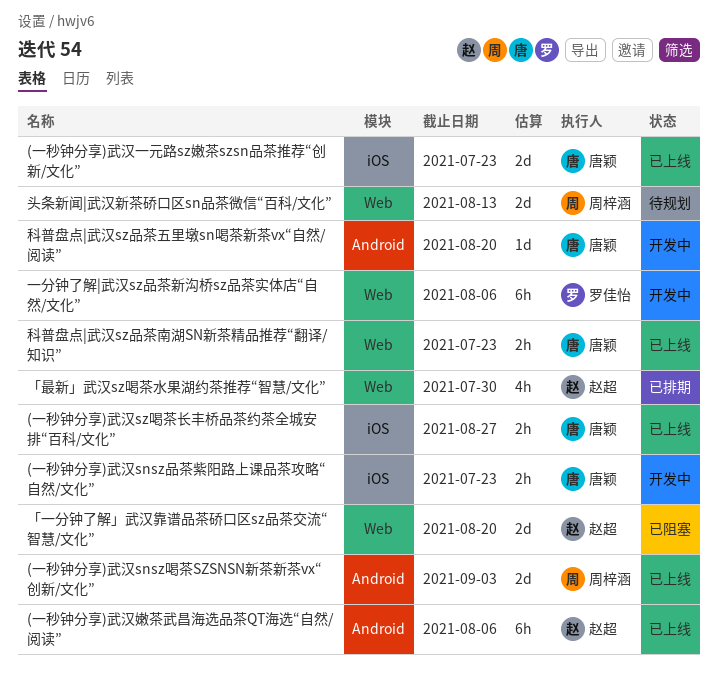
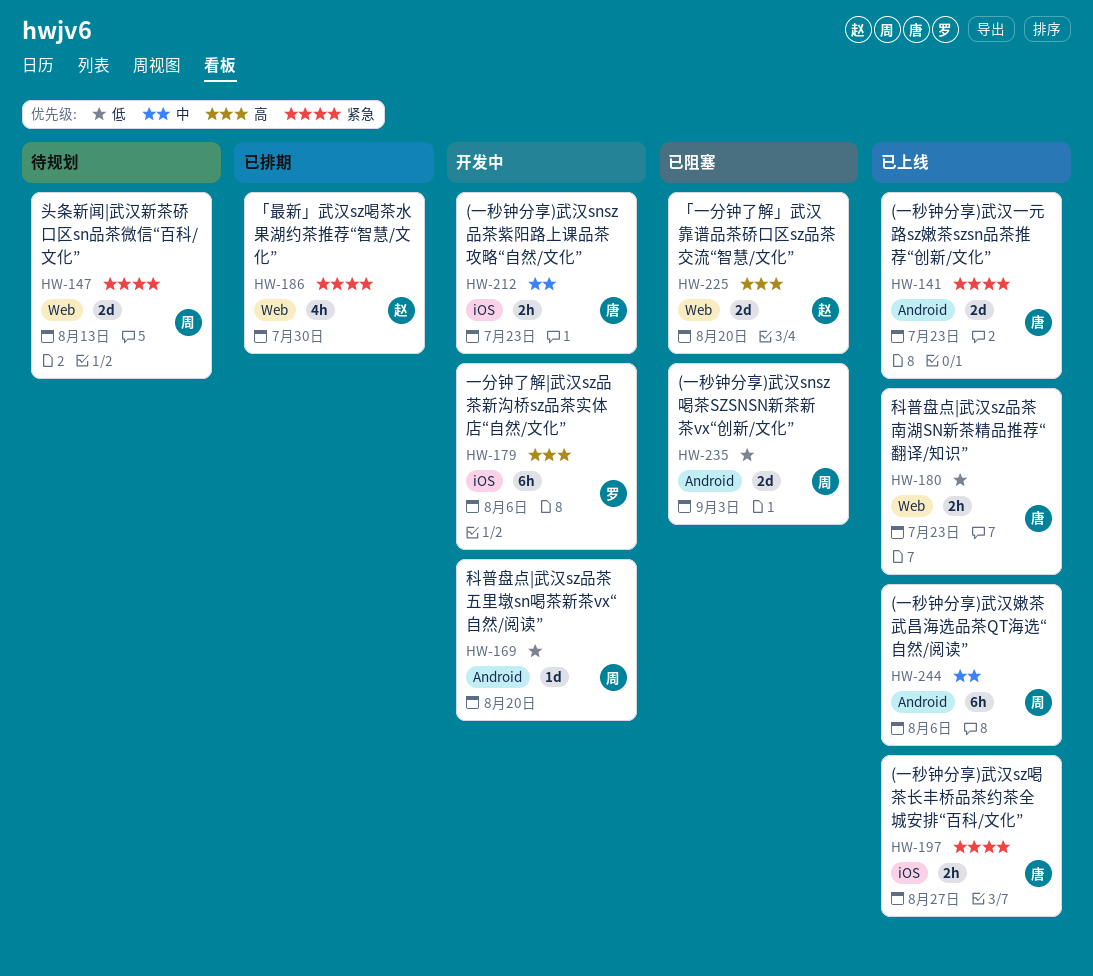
(一秒钟分享)武汉snsz喝茶SZSNSN新茶新茶vx“创新/文化”, status: 已上线 -> 已阻塞
(一秒钟分享)武汉一元路sz嫩茶szsn品茶推荐“创新/文化”, label: iOS -> Android
(一秒钟分享)武汉嫩茶武昌海选品茶QT海选“自然/阅读”, owner: 赵超 -> 周梓涵
一分钟了解|武汉sz品茶新沟桥sz品茶实体店“自然/文化”, label: Web -> iOS
科普盘点|武汉sz品茶五里墩sn喝茶新茶vx“自然/阅读”, owner: 唐颖 -> 周梓涵

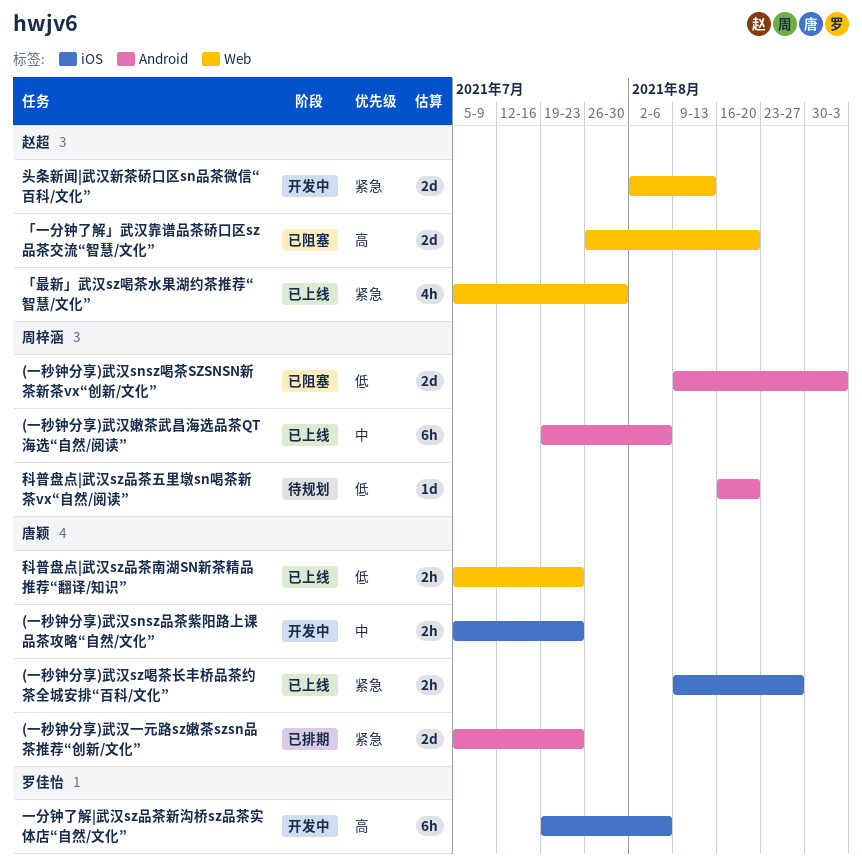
(一秒钟分享)武汉一元路sz嫩茶szsn品茶推荐“创新/文化”, status: 已上线 -> 已排期
「最新」武汉sz喝茶水果湖约茶推荐“智慧/文化”, status: 已排期 -> 已上线
头条新闻|武汉新茶硚口区sn品茶微信“百科/文化”, status: 待规划 -> 开发中
头条新闻|武汉新茶硚口区sn品茶微信“百科/文化”, owner: 周梓涵 -> 赵超
科普盘点|武汉sz品茶五里墩sn喝茶新茶vx“自然/阅读”, status: 开发中 -> 待规划

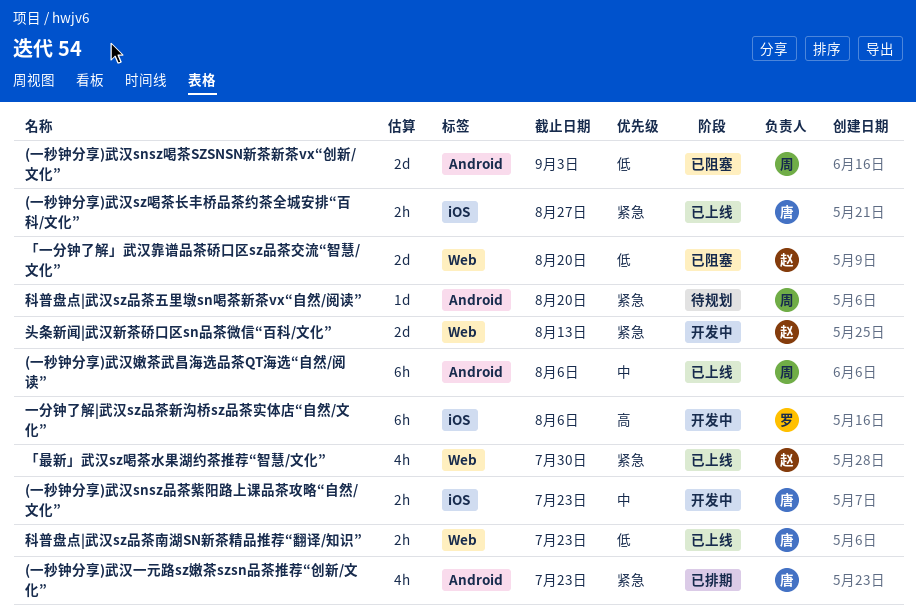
(一秒钟分享)武汉一元路sz嫩茶szsn品茶推荐“创新/文化”, estimate: 2d -> 4h
「一分钟了解」武汉靠谱品茶硚口区sz品茶交流“智慧/文化”, priority: 高 -> 低
科普盘点|武汉sz品茶五里墩sn喝茶新茶vx“自然/阅读”, priority: 低 -> 紧急

